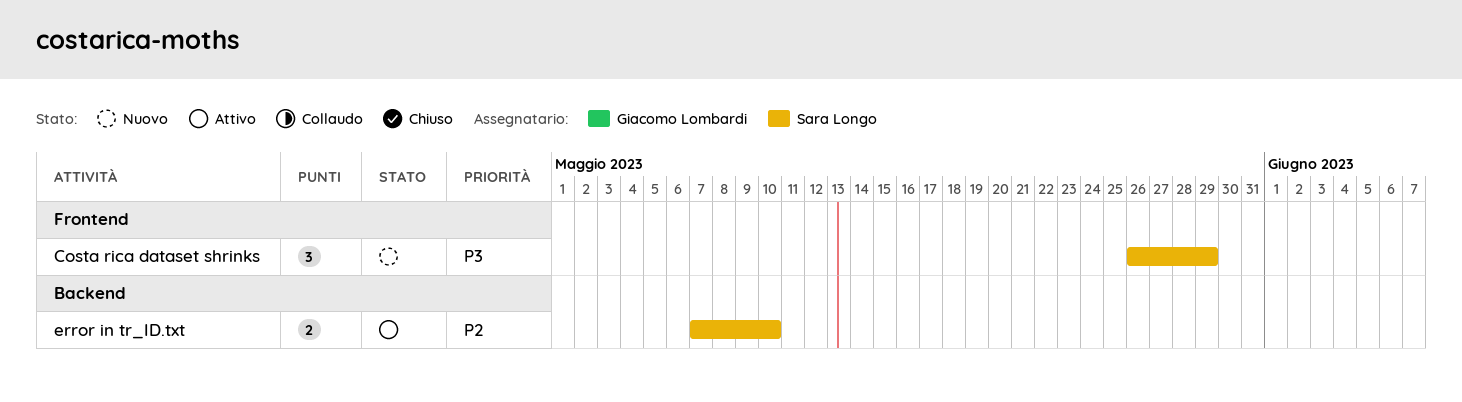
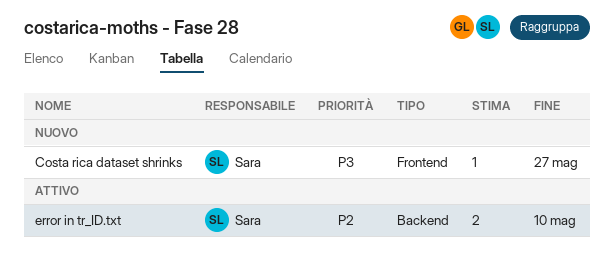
Costa rica dataset shrinks, estimate: 3 -> 1
Costa rica dataset shrinks, due: May 29 -> May 27

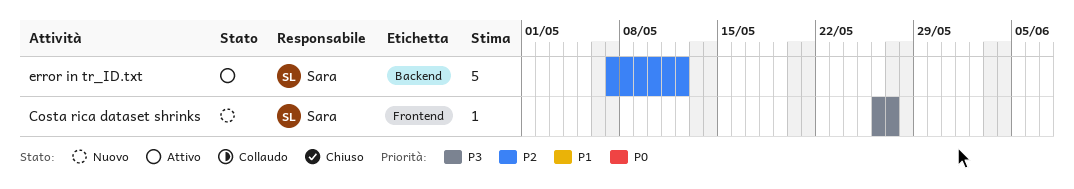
error in tr_ID.txt, estimate: 2 -> 5
error in tr_ID.txt, due: May 10 -> May 12

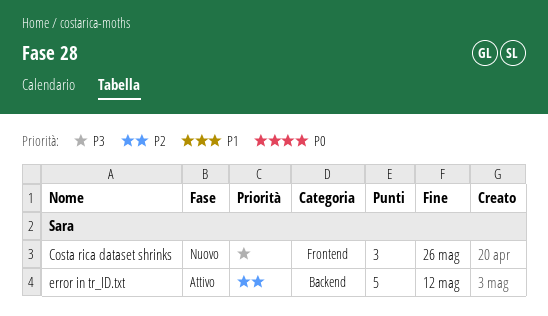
Costa rica dataset shrinks, estimate: 1 -> 3
Costa rica dataset shrinks, due: May 27 -> May 26

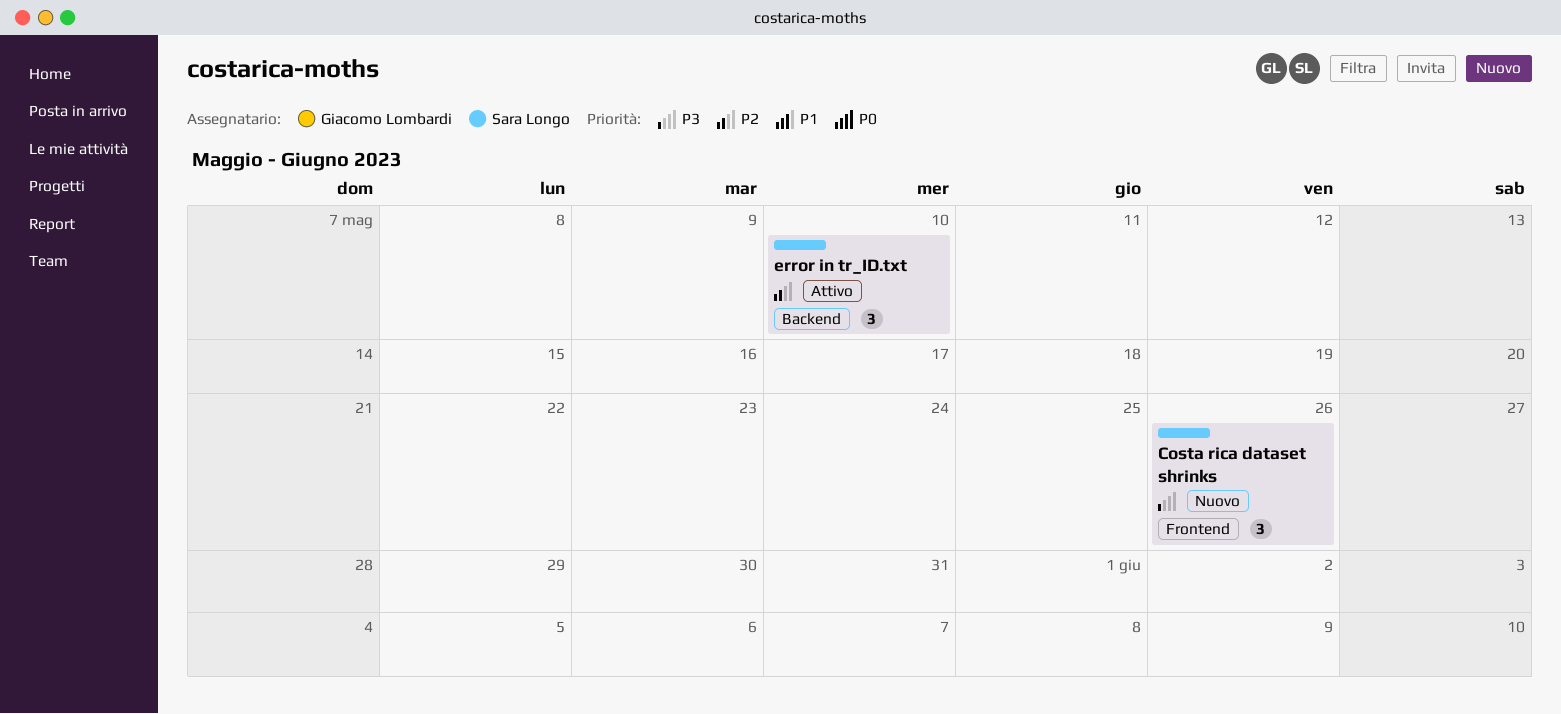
error in tr_ID.txt, estimate: 5 -> 3
error in tr_ID.txt, due: May 12 -> May 10

